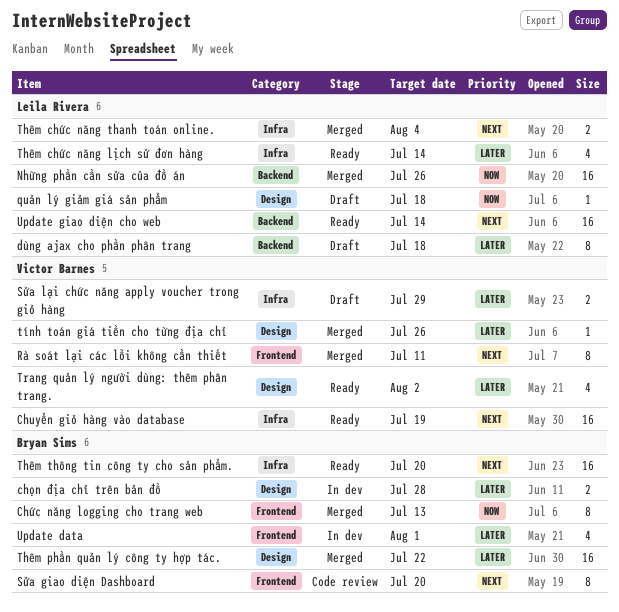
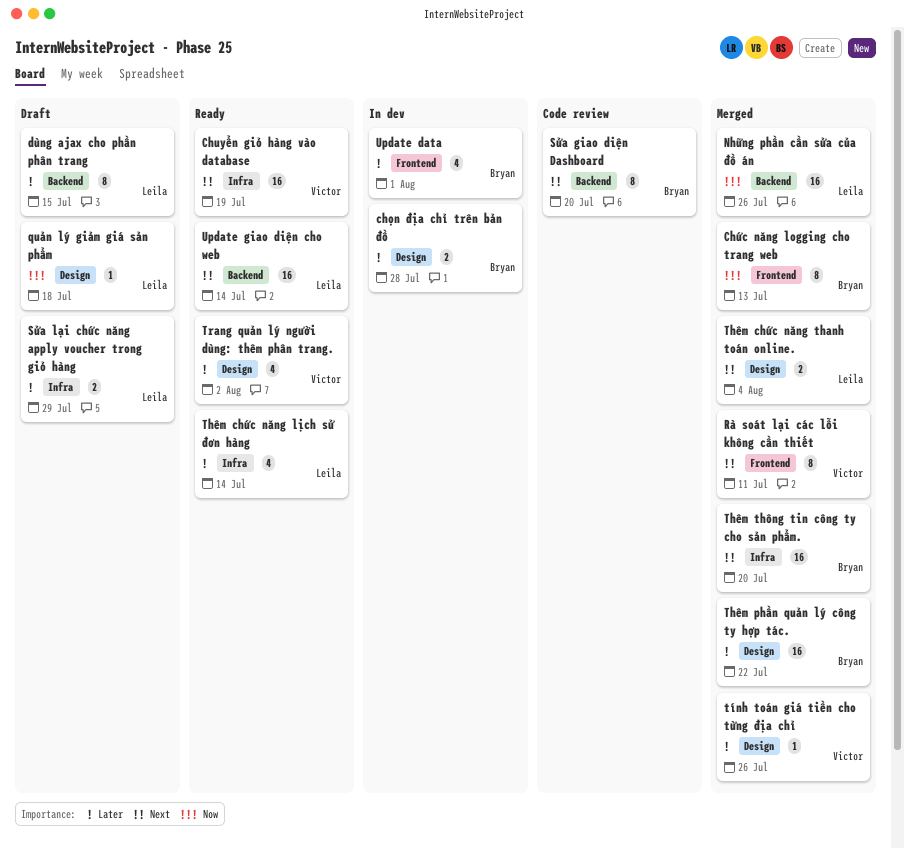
dùng ajax cho phần phân trang, due: Jul 18 -> Jul 15
Sửa giao diện Dashboard, label: Frontend -> Backend
Sửa lại chức năng apply voucher trong giỏ hàng, owner: Victor Barnes -> Leila Rivera
Thêm chức năng thanh toán online., label: Infra -> Design
Thêm thông tin công ty cho sản phẩm., status: Ready -> Merged

